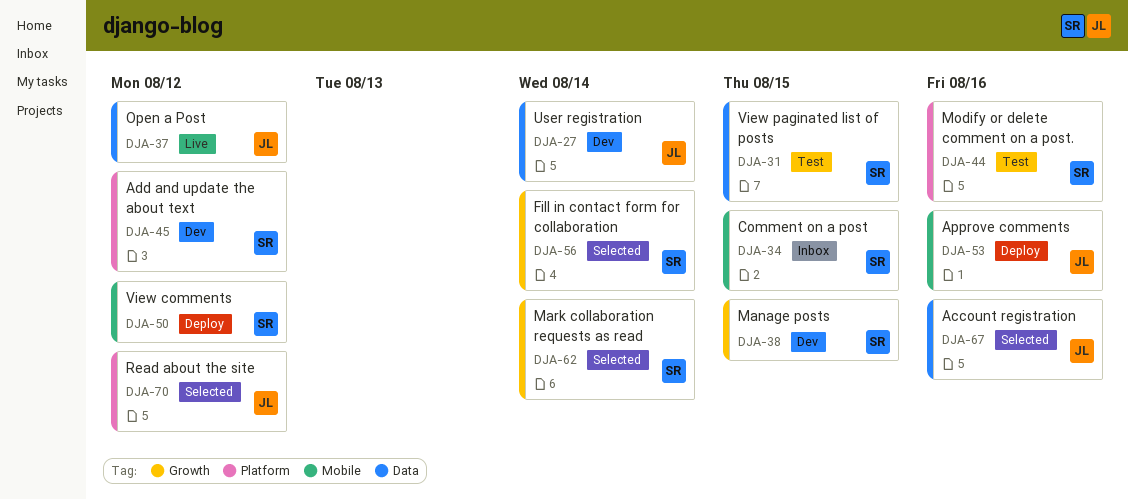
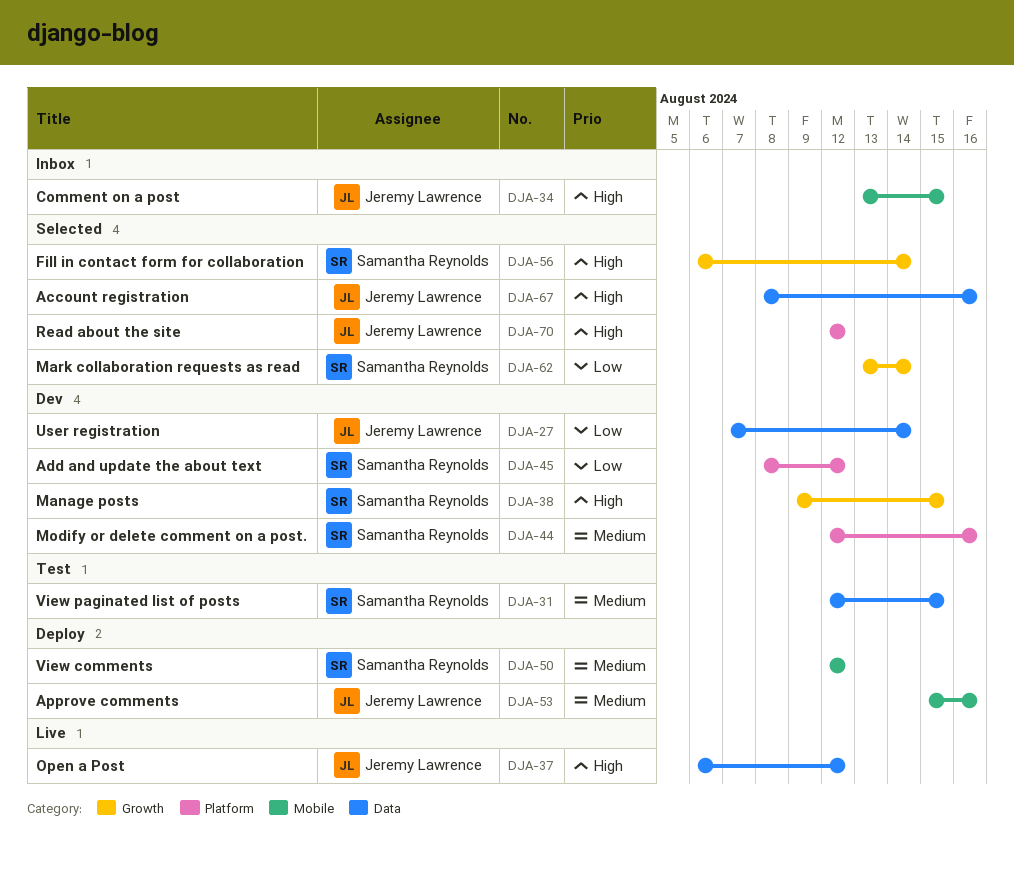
DJA-34, owner: Samantha Reynolds -> Jeremy Lawrence
DJA-44, status: Test -> Dev

